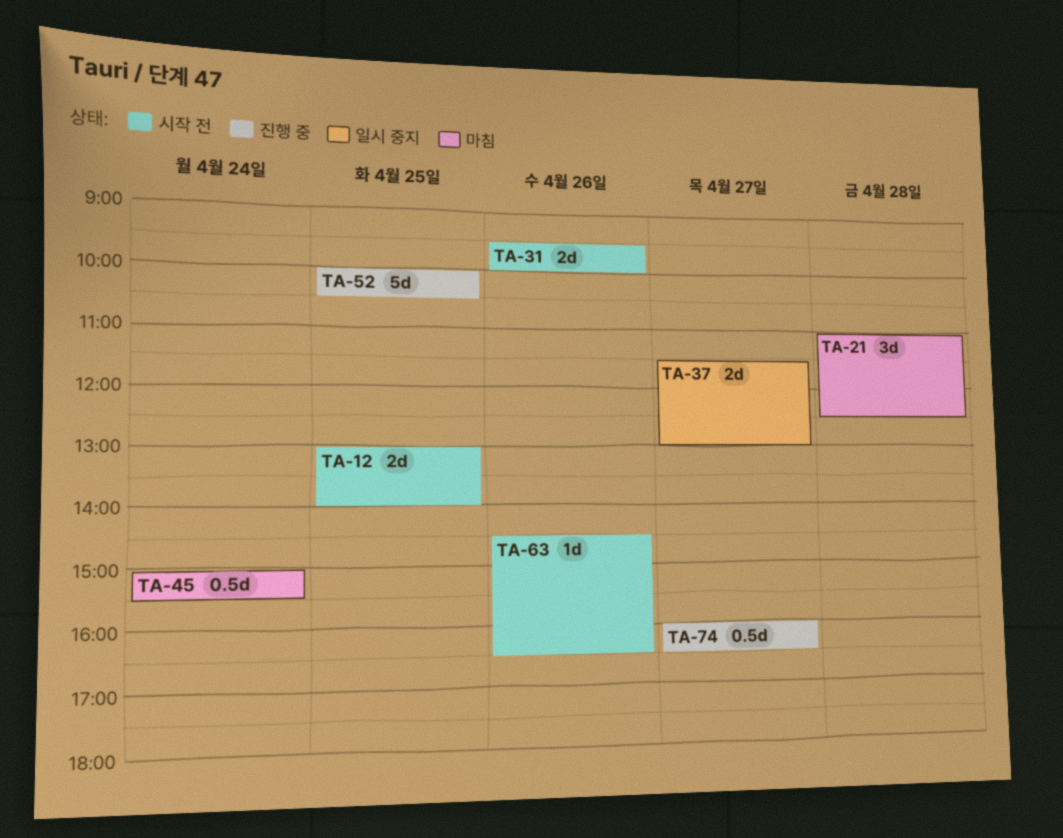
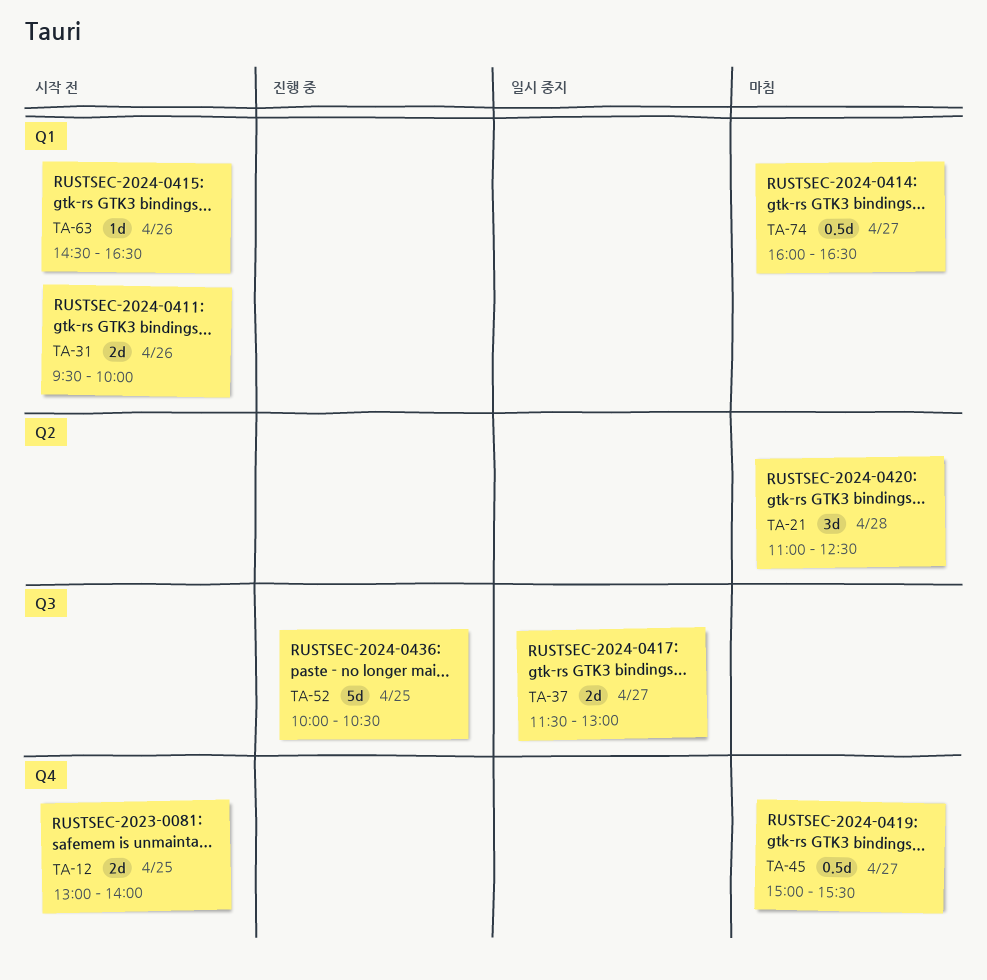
TA-45, day: Apr 24 -> Apr 27
TA-74, status: 진행 중 -> 마침

